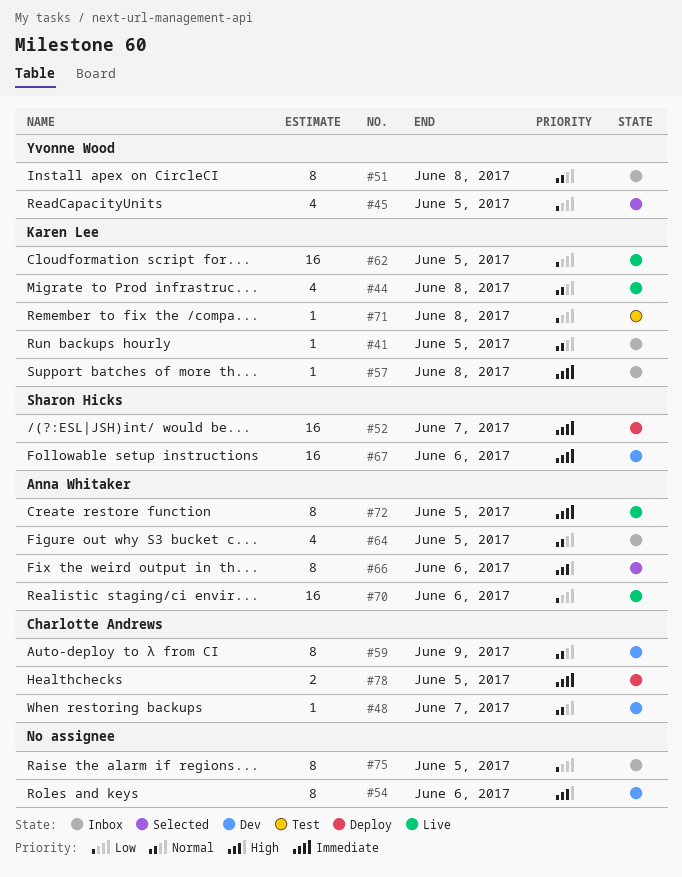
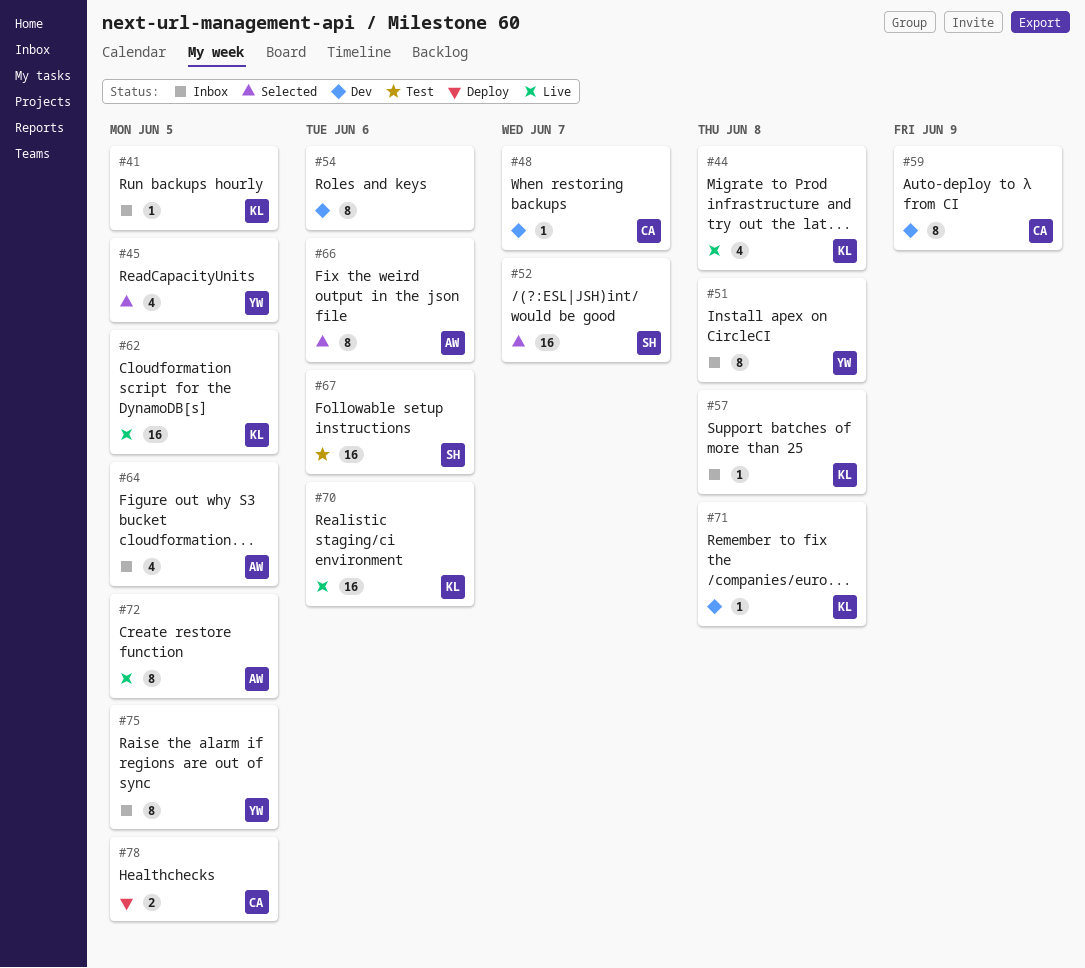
#52, status: Deploy -> Selected
#67, status: Dev -> Test
#70, owner: Anna Whitaker -> Karen Lee
#71, status: Test -> Dev
#75, owner: none -> Yvonne Wood

